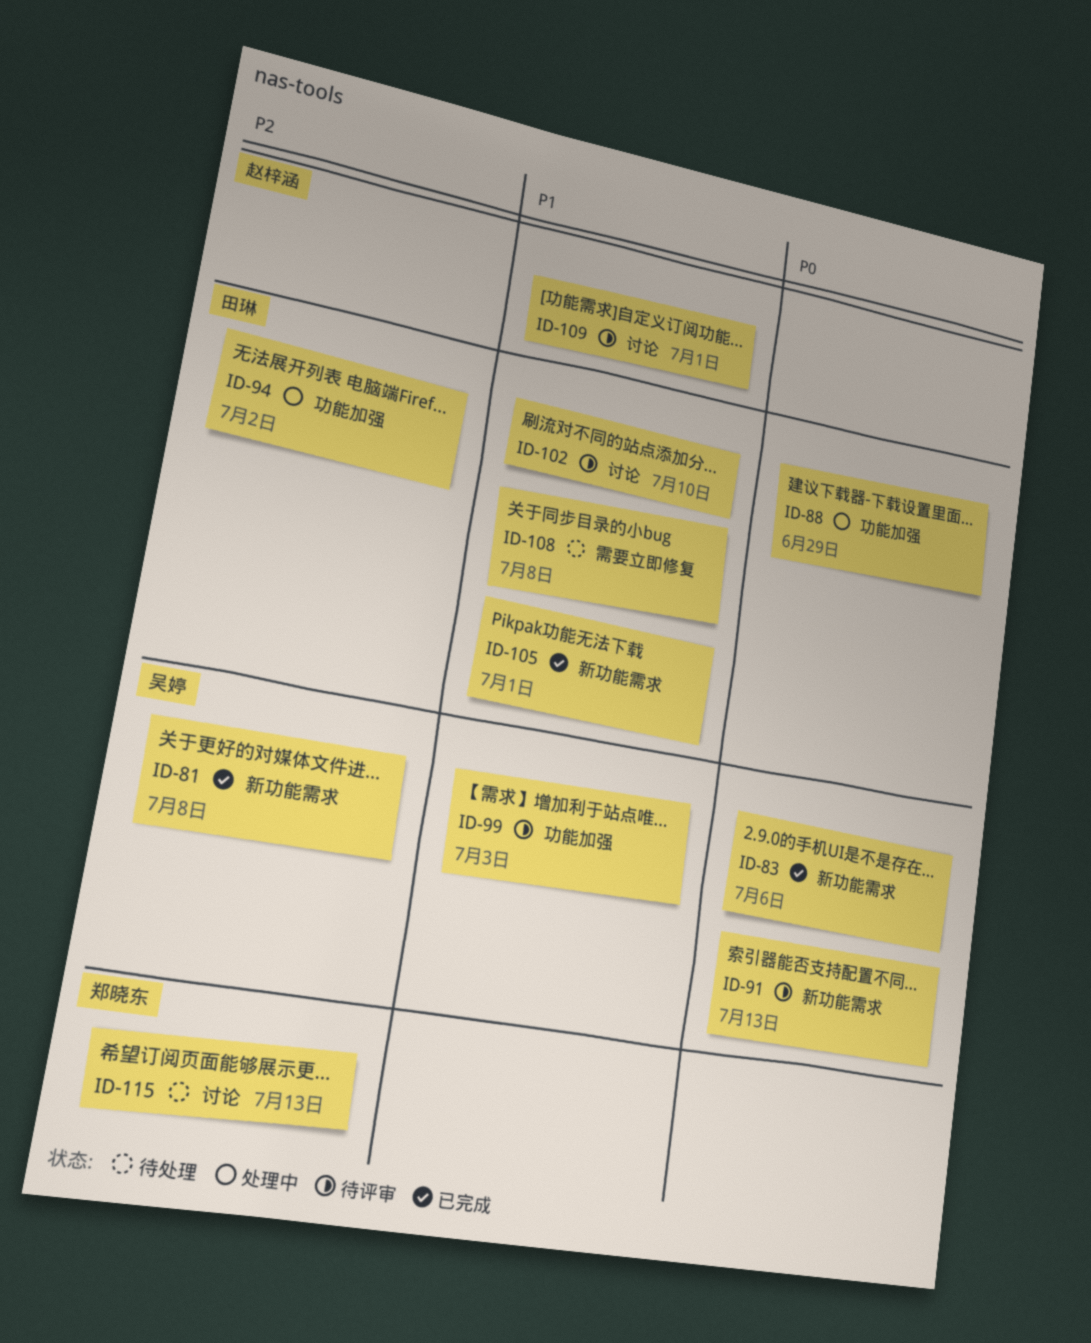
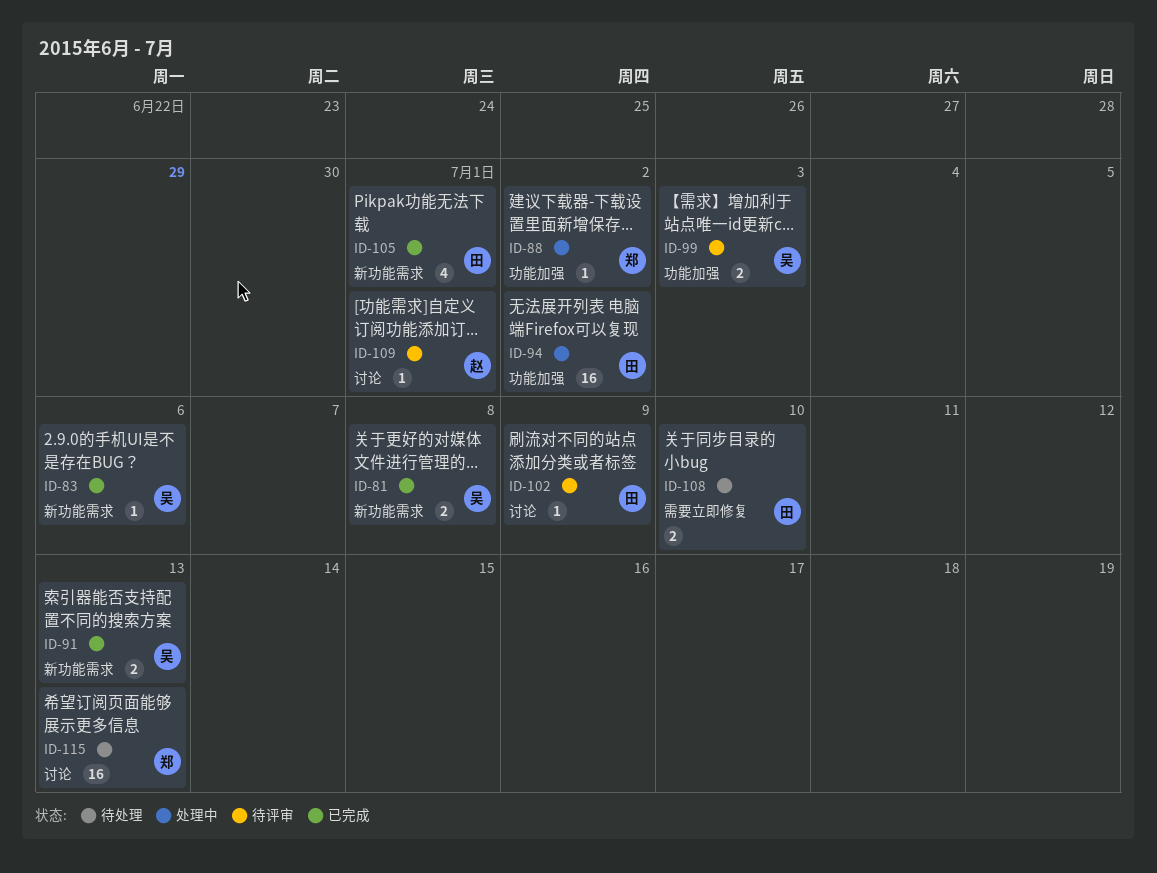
ID-88, owner: 田琳 -> 郑晓东
ID-88, due: Jun 29 -> Jul 2
ID-91, status: 待评审 -> 已完成
ID-102, due: Jul 10 -> Jul 9
ID-108, due: Jul 8 -> Jul 10

